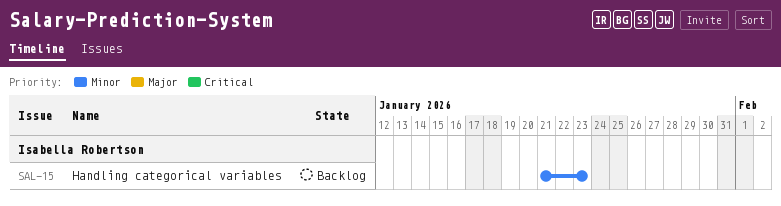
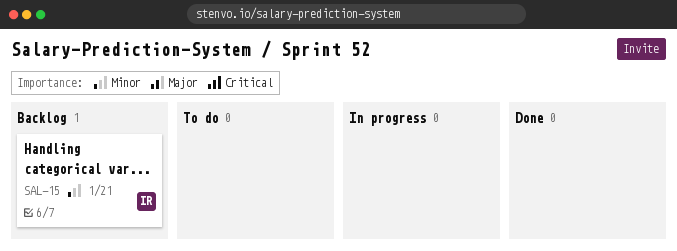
SAL-15, due: Jan 23 -> Jan 21

